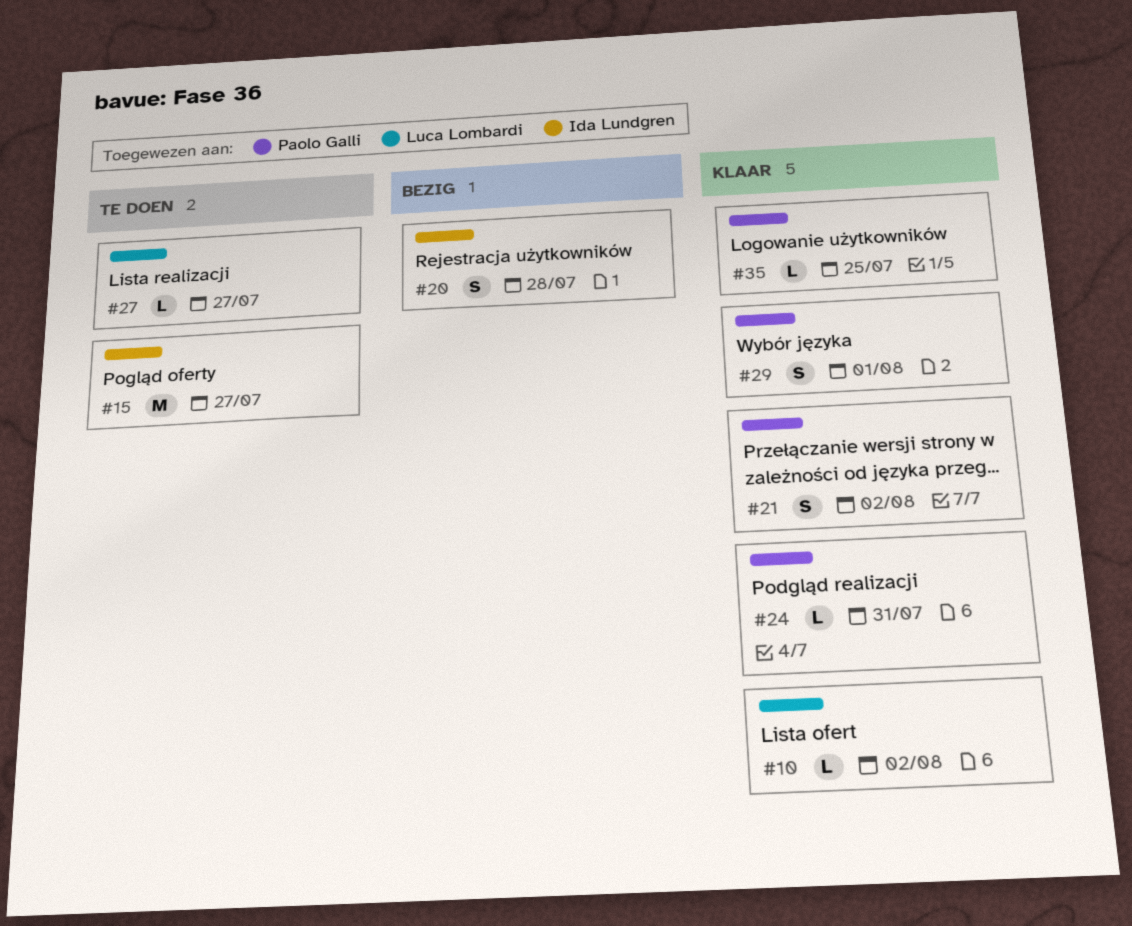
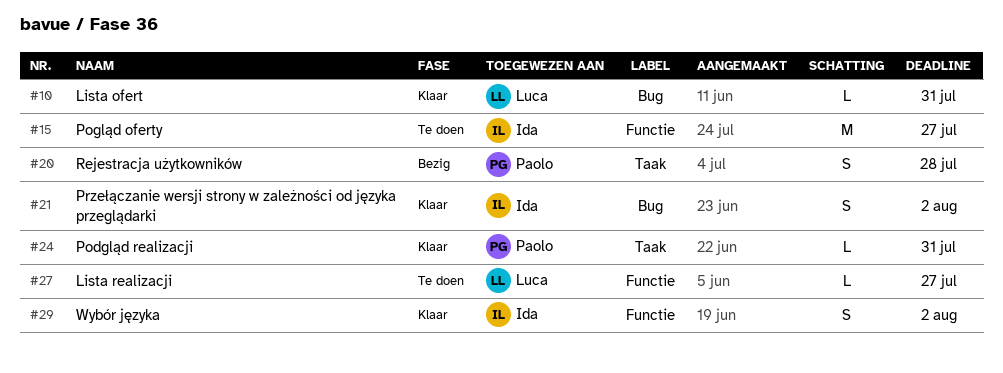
#10, due: Aug 2 -> Jul 31
#20, owner: Ida Lundgren -> Paolo Galli
#21, owner: Paolo Galli -> Ida Lundgren
#29, owner: Paolo Galli -> Ida Lundgren
#29, due: Aug 1 -> Aug 2
#35: present -> none

